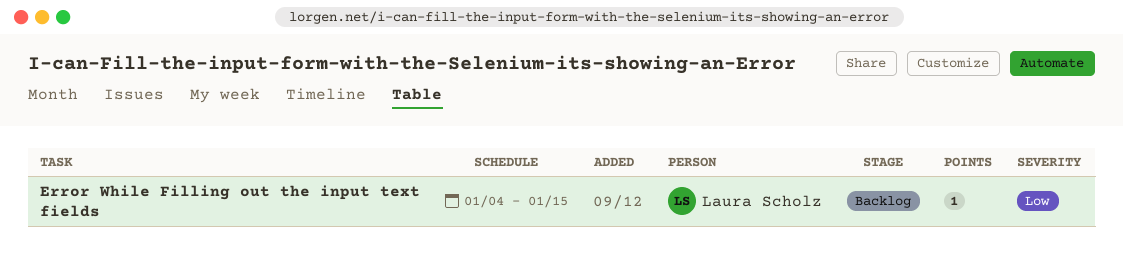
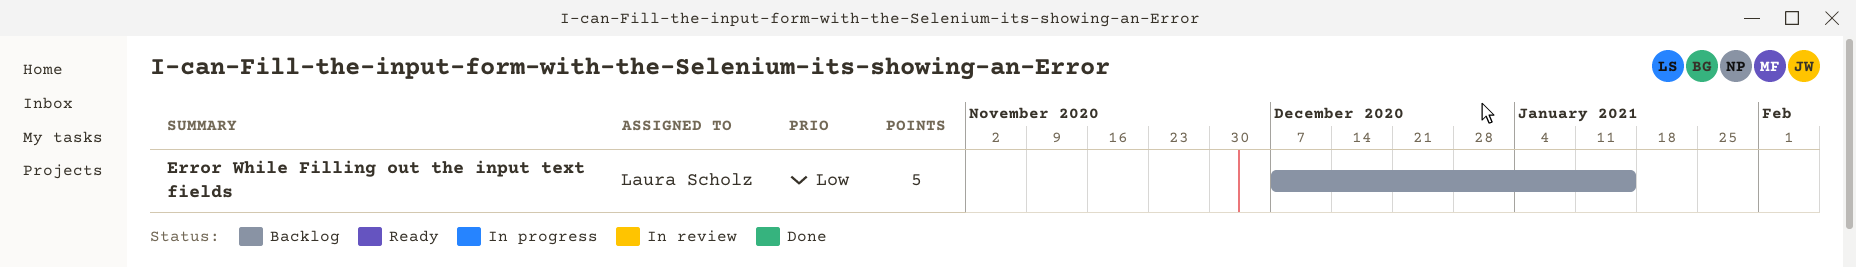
Error While Filling out the input text fields, estimate: 1 -> 5
Error While Filling out the input text fields, start: Jan 4 -> Dec 7

